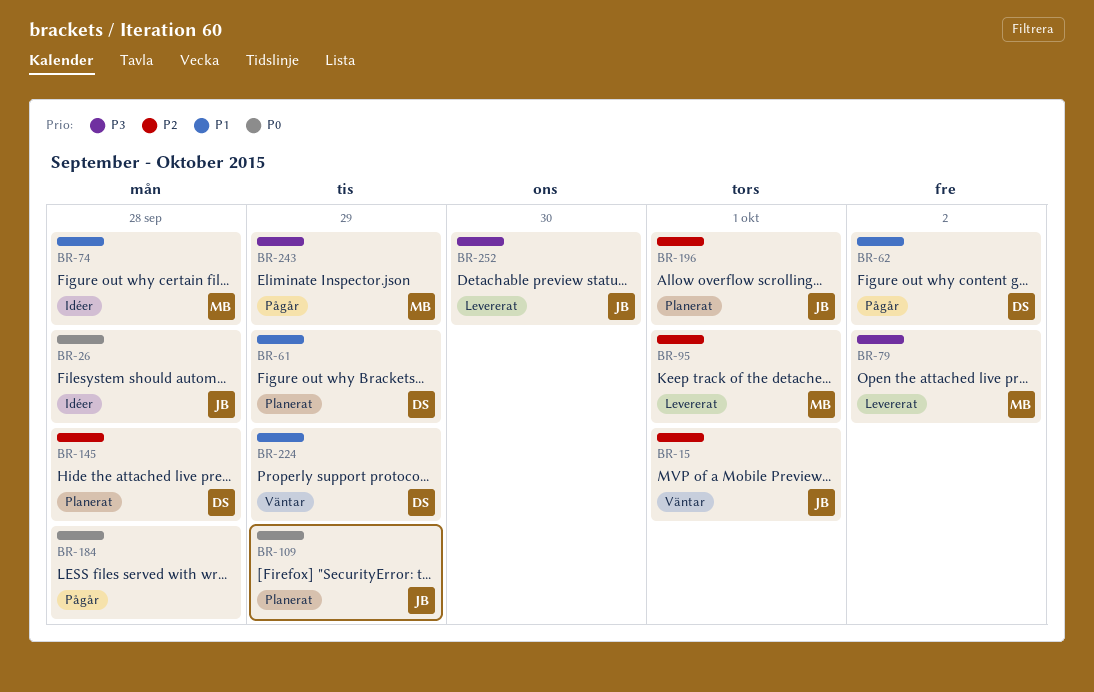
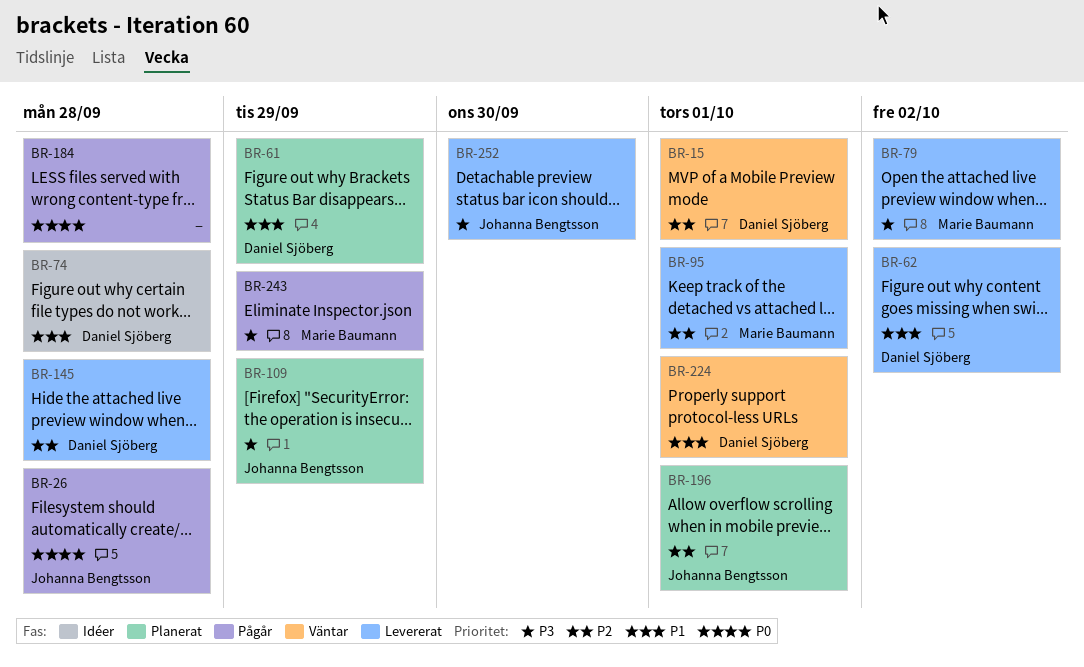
BR-15, owner: Johanna Bengtsson -> Daniel Sjöberg
BR-26, status: Idéer -> Pågår
BR-62, status: Pågår -> Levererat
BR-74, owner: Marie Baumann -> Daniel Sjöberg
BR-109, priority: P0 -> P3
BR-145, status: Planerat -> Levererat
BR-224, due: Sep 29 -> Oct 1

